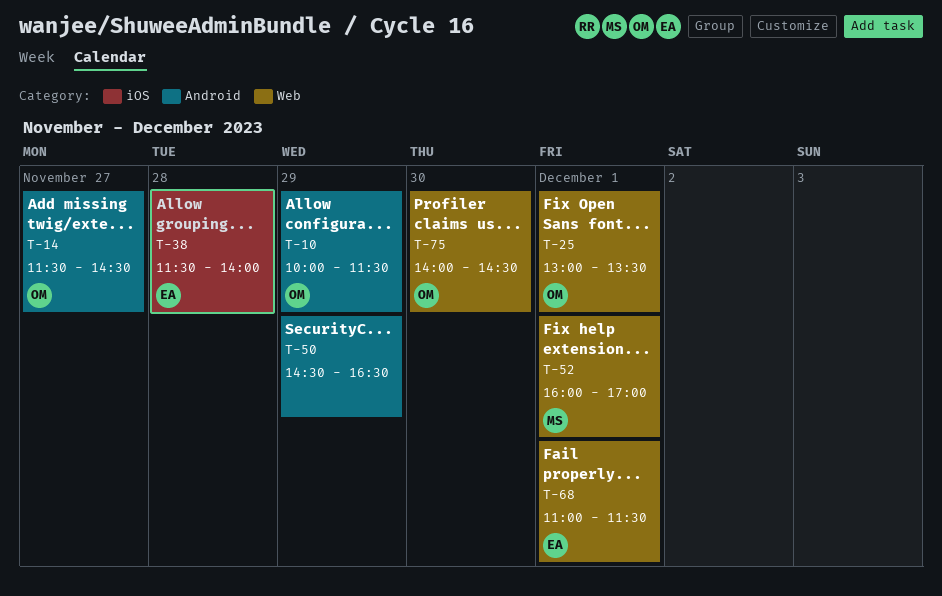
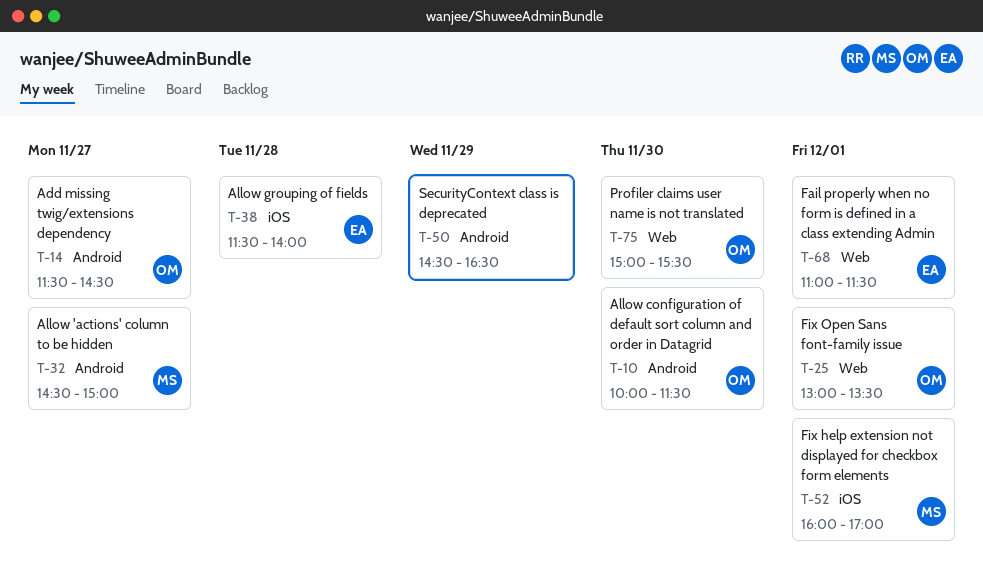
T-10, day: Nov 29 -> Nov 30
T-32: none -> present
T-52, label: Web -> iOS
T-75, begins: 14:00 -> 15:00
T-75, ends: 14:30 -> 15:30

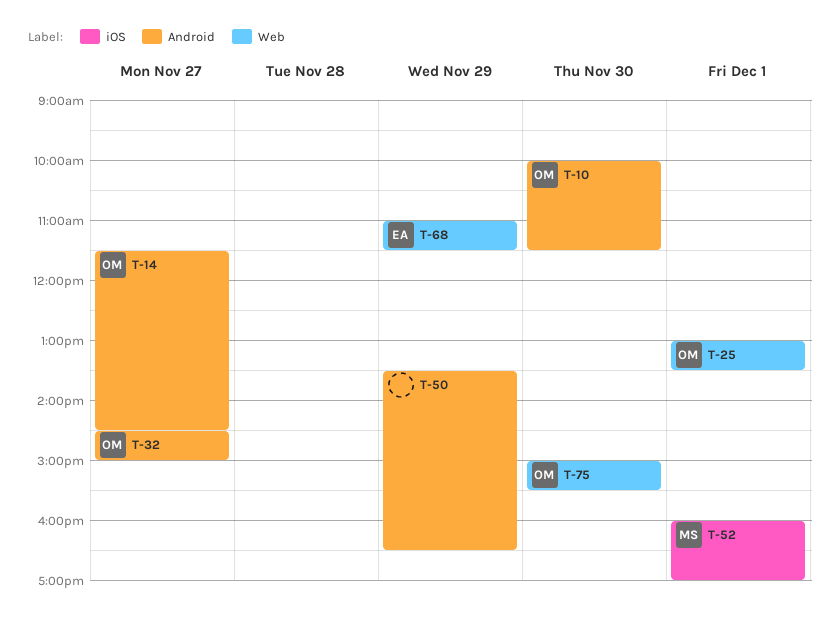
T-32, owner: MS -> OM
T-38: present -> none
T-50, begins: 14:30 -> 13:30
T-68, day: Dec 1 -> Nov 29

